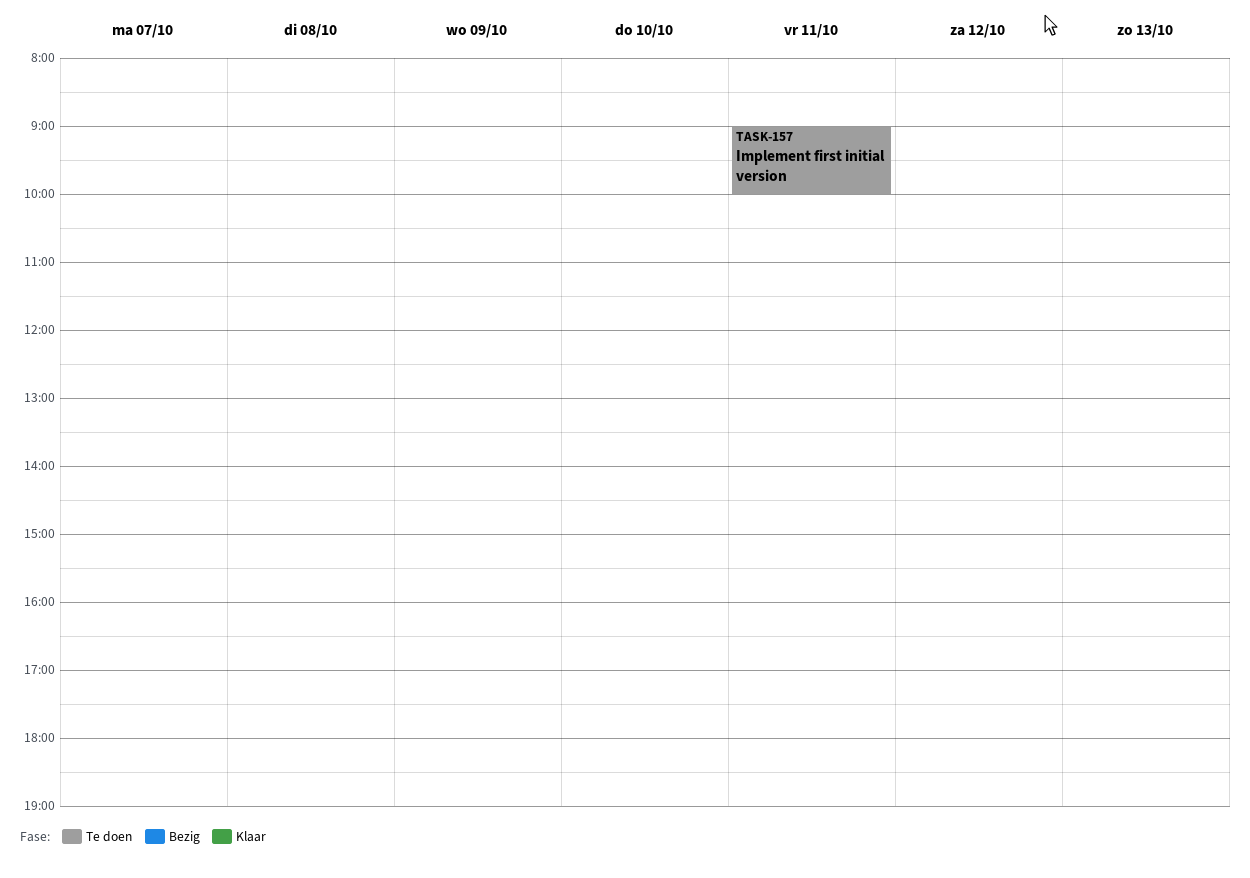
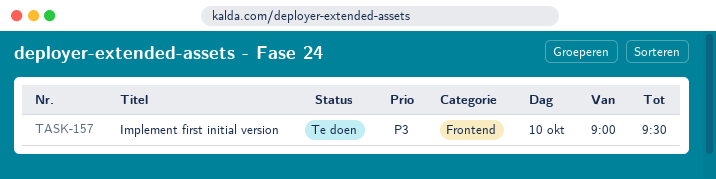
TASK-157, day: Oct 11 -> Oct 10
TASK-157, ends: 10:00 -> 09:30

